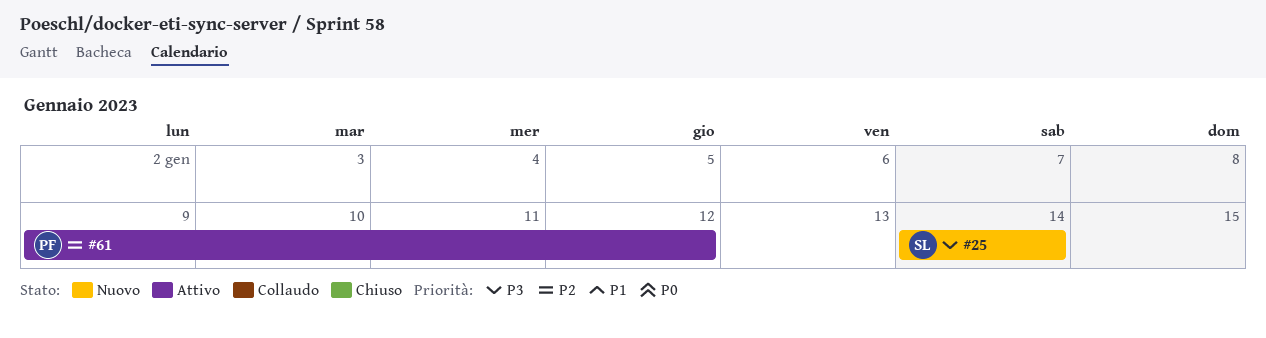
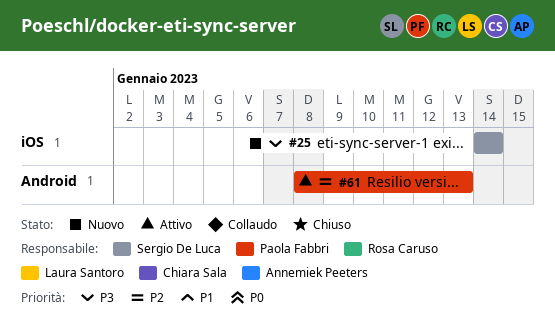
#61, start: Jan 9 -> Jan 8
#61, due: Jan 12 -> Jan 13

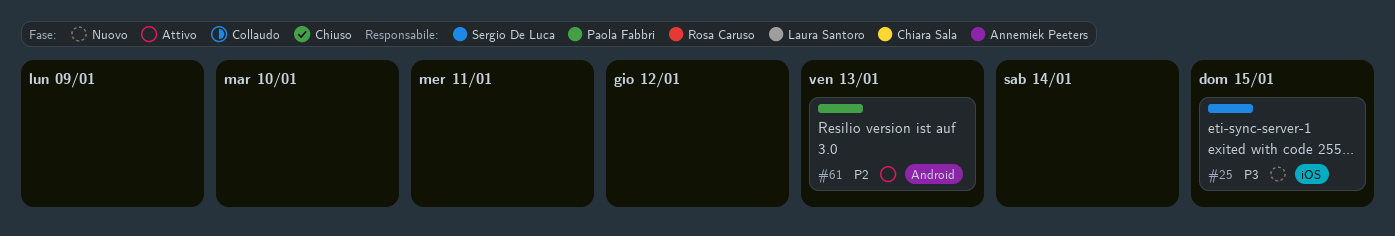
#25, due: Jan 14 -> Jan 15

